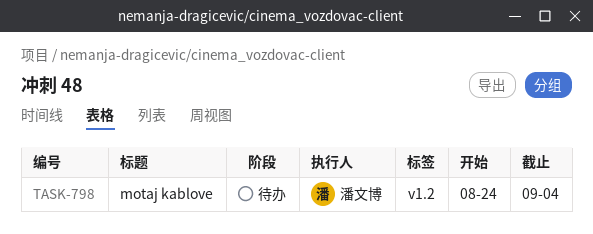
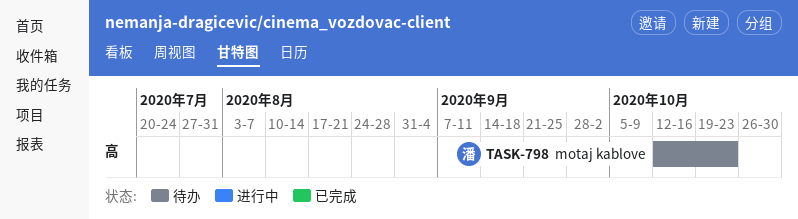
TASK-798, start: Aug 24 -> Oct 12
TASK-798, due: Sep 4 -> Oct 23

